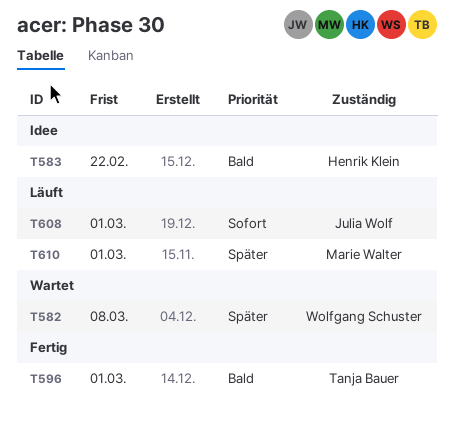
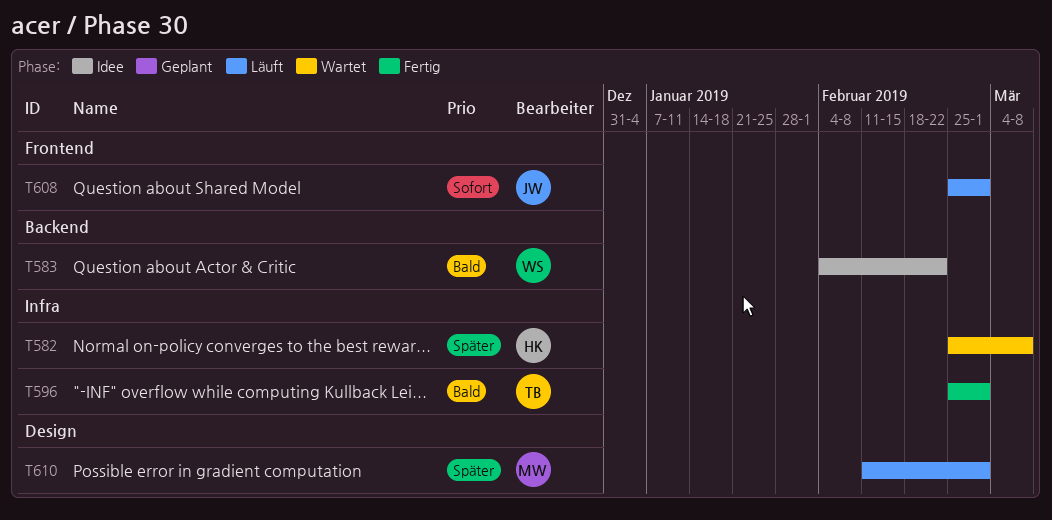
T582, owner: Wolfgang Schuster -> Henrik Klein
T583, owner: Henrik Klein -> Wolfgang Schuster

